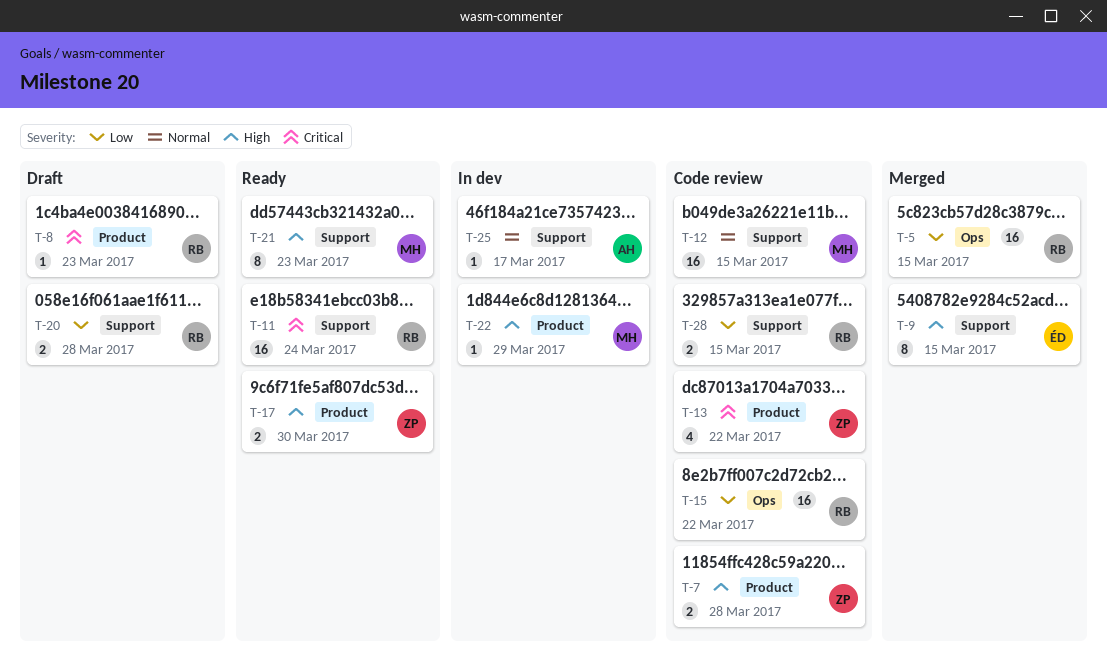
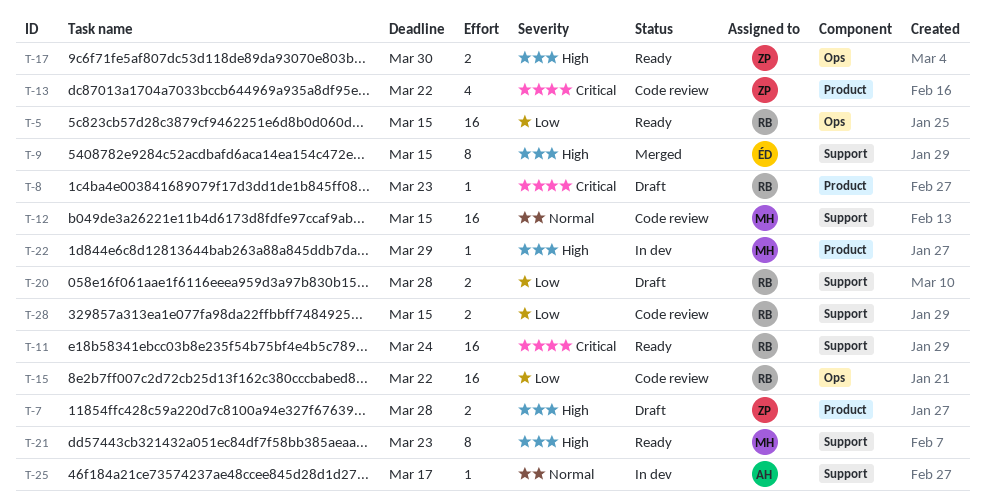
T-5, status: Merged -> Ready
T-7, status: Code review -> Draft
T-17, label: Product -> Ops

